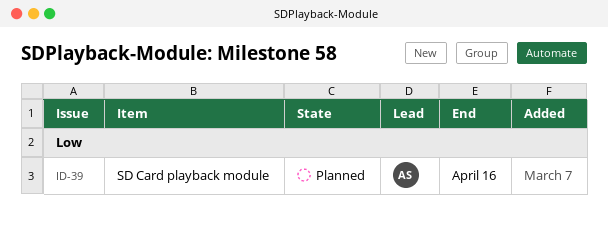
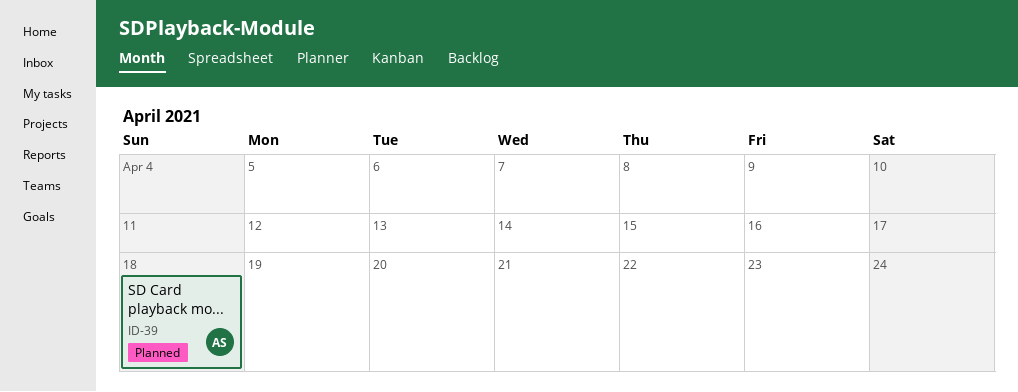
ID-39, due: Apr 16 -> Apr 18

